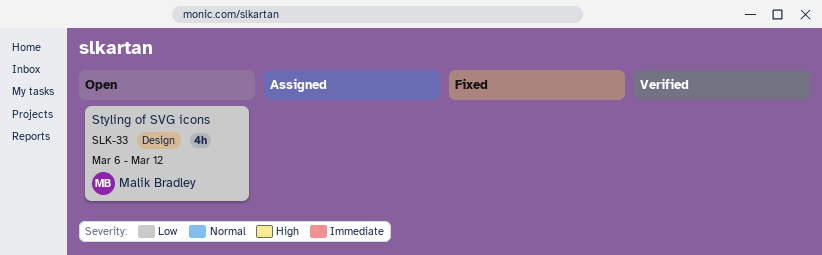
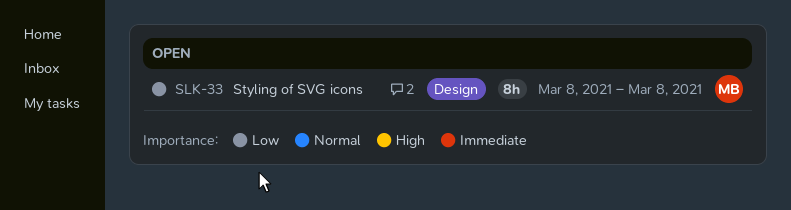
SLK-33, estimate: 4h -> 8h
SLK-33, start: Mar 6 -> Mar 8
SLK-33, due: Mar 12 -> Mar 8

